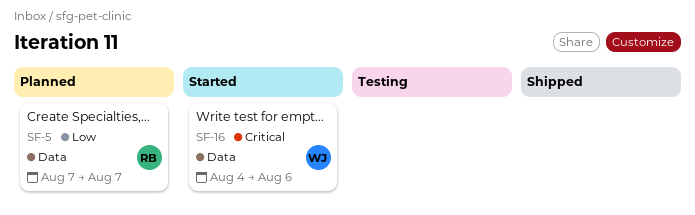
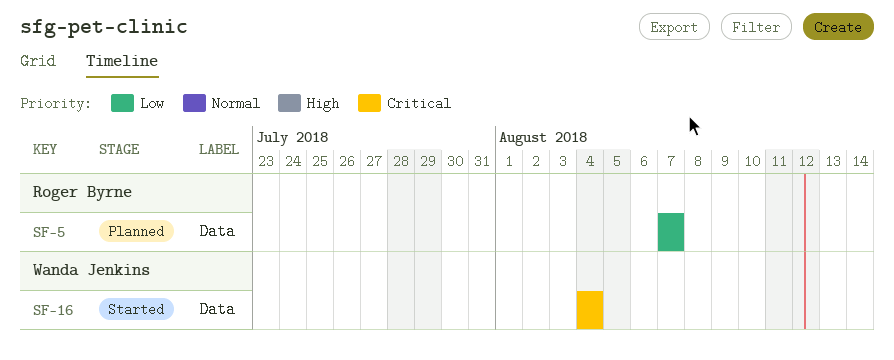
SF-16, due: Aug 6 -> Aug 4

